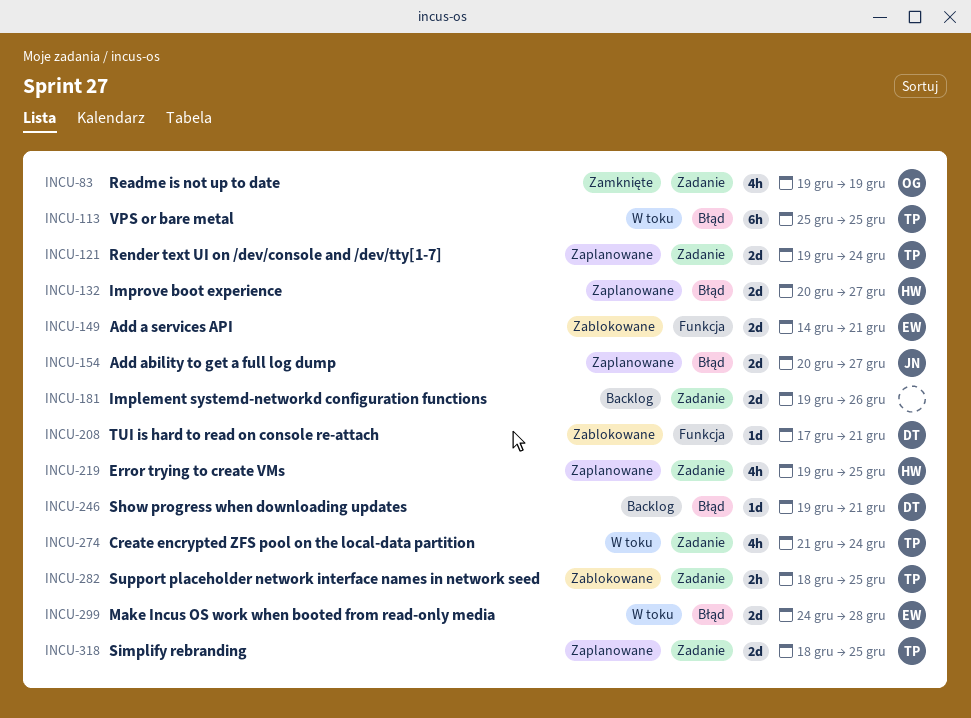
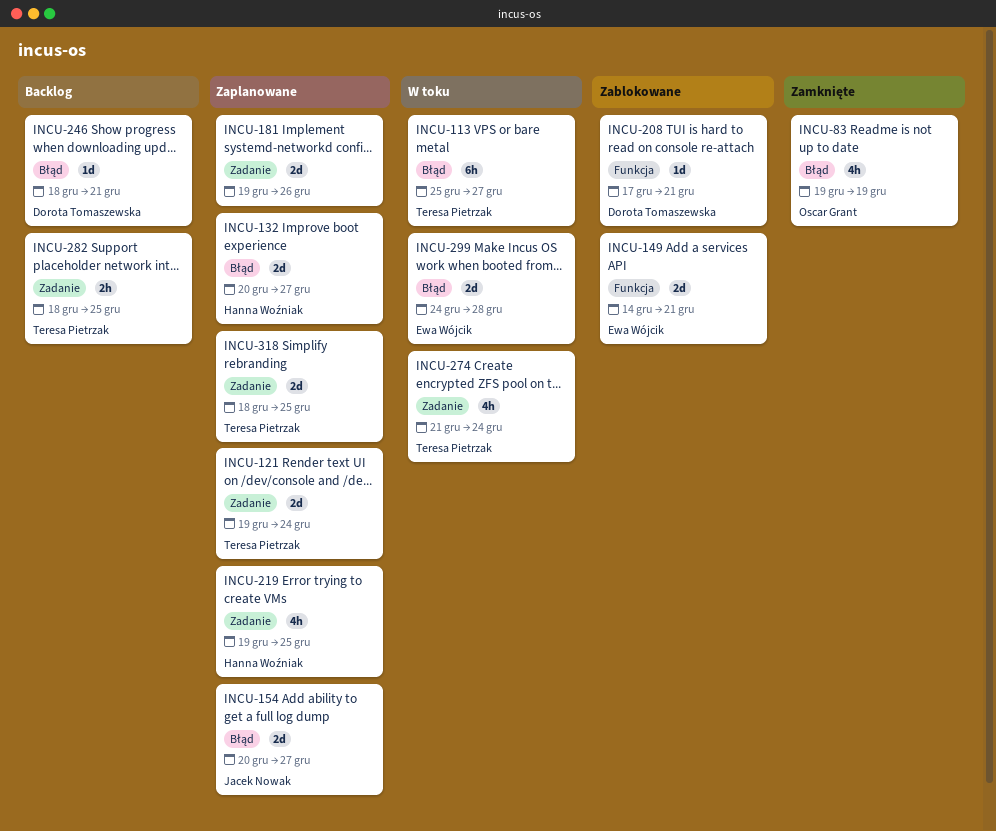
INCU-83, label: Zadanie -> Błąd
INCU-113, due: Dec 25 -> Dec 27
INCU-181, status: Backlog -> Zaplanowane
INCU-246, start: Dec 19 -> Dec 18
INCU-282, status: Zablokowane -> Backlog

